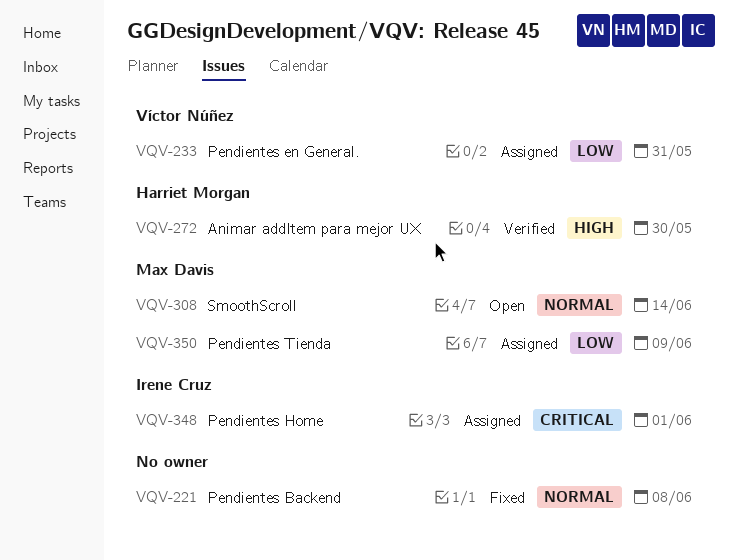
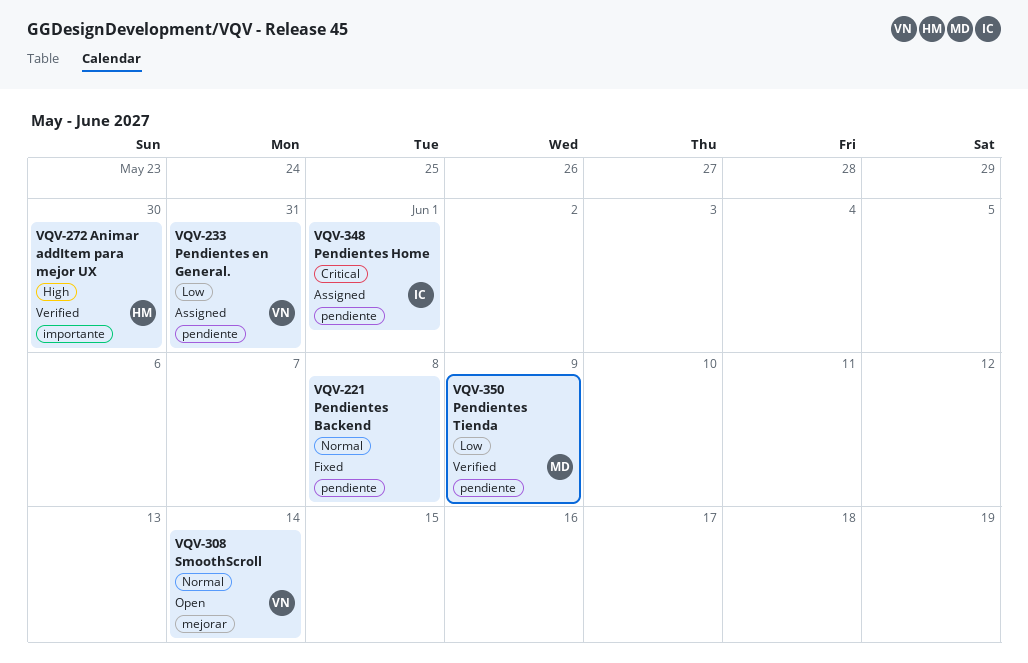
VQV-308, owner: Max Davis -> Víctor Núñez
VQV-350, status: Assigned -> Verified

